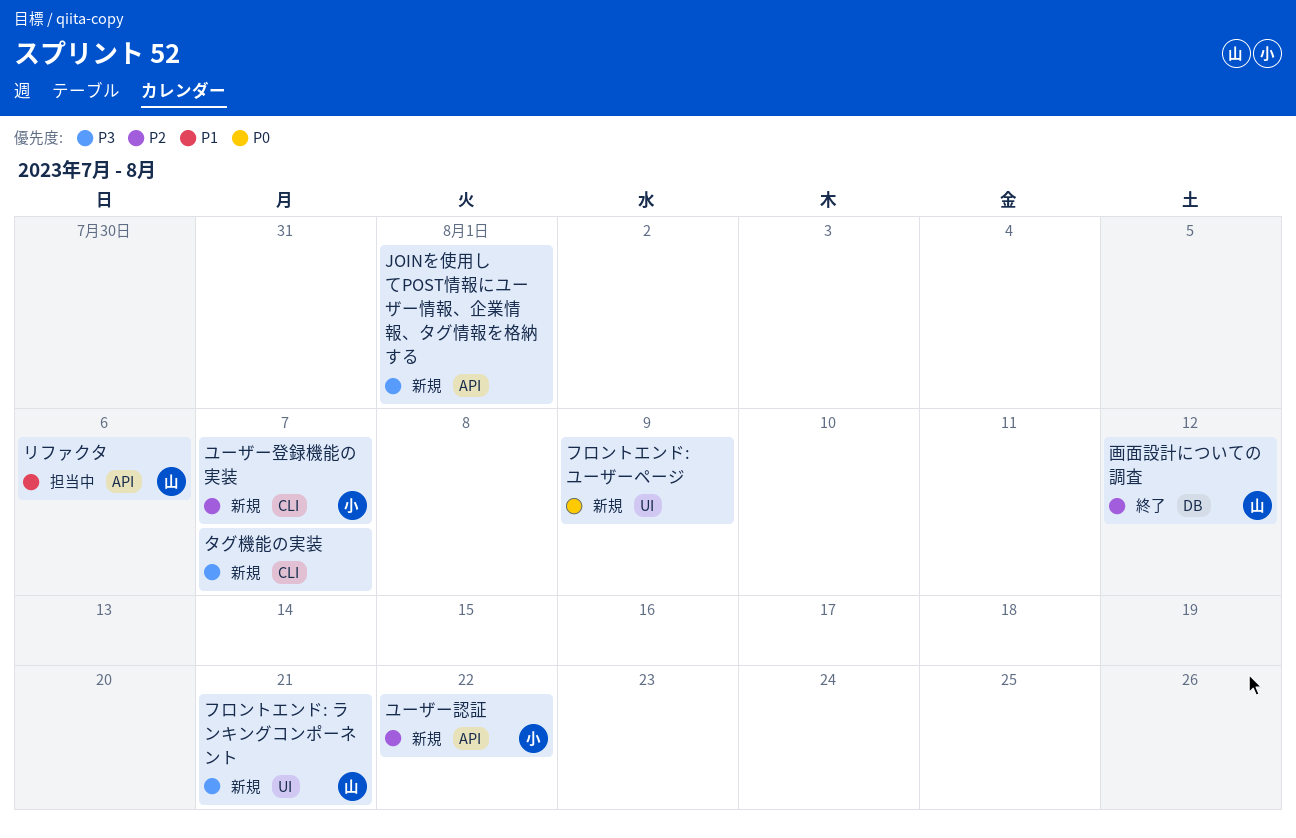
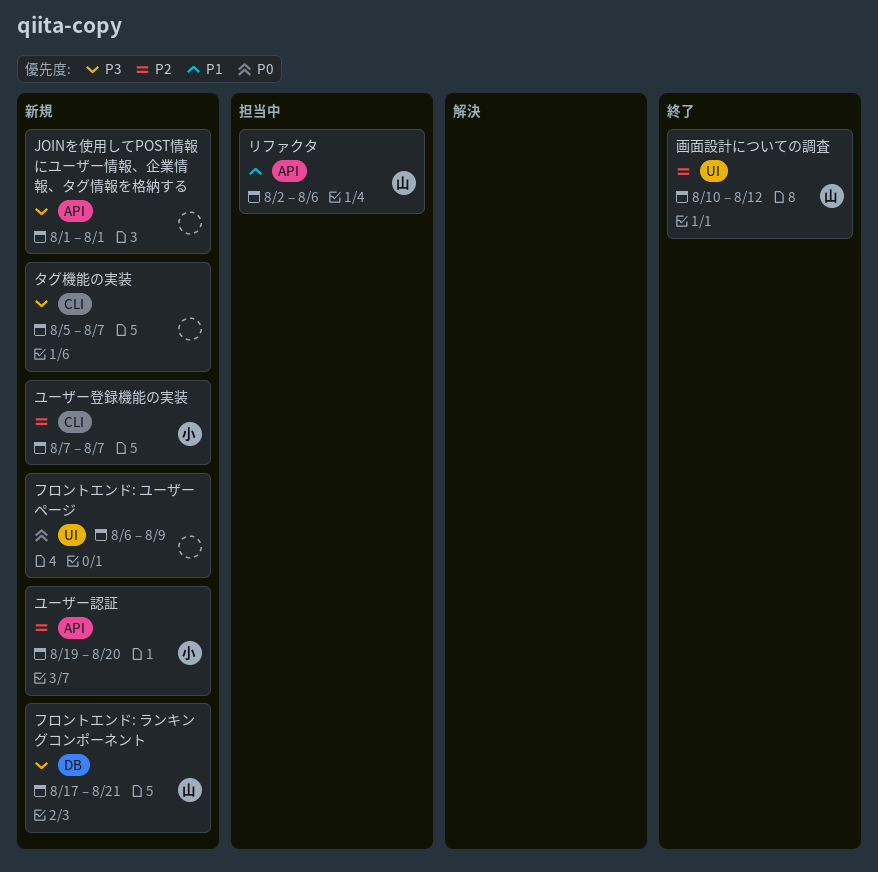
フロントエンド: ランキングコンポーネント, label: UI -> DB
ユーザー認証, due: Aug 22 -> Aug 20
画面設計についての調査, label: DB -> UI

